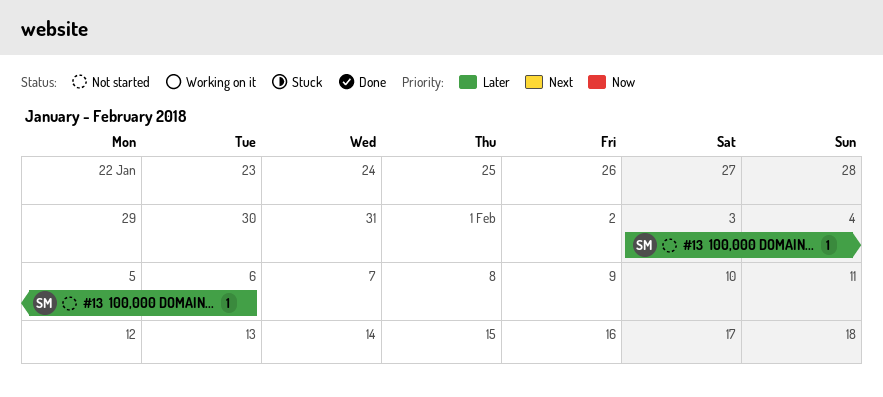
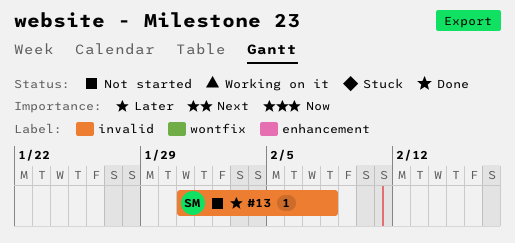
#13, start: Feb 3 -> Jan 31
#13, due: Feb 6 -> Feb 8

